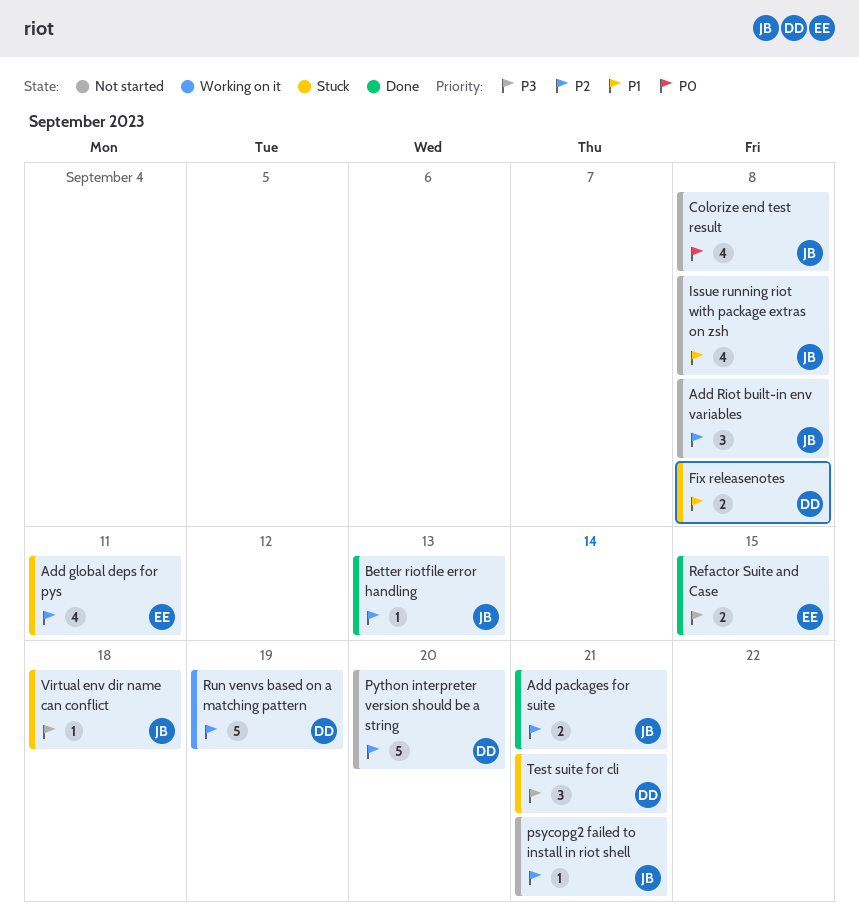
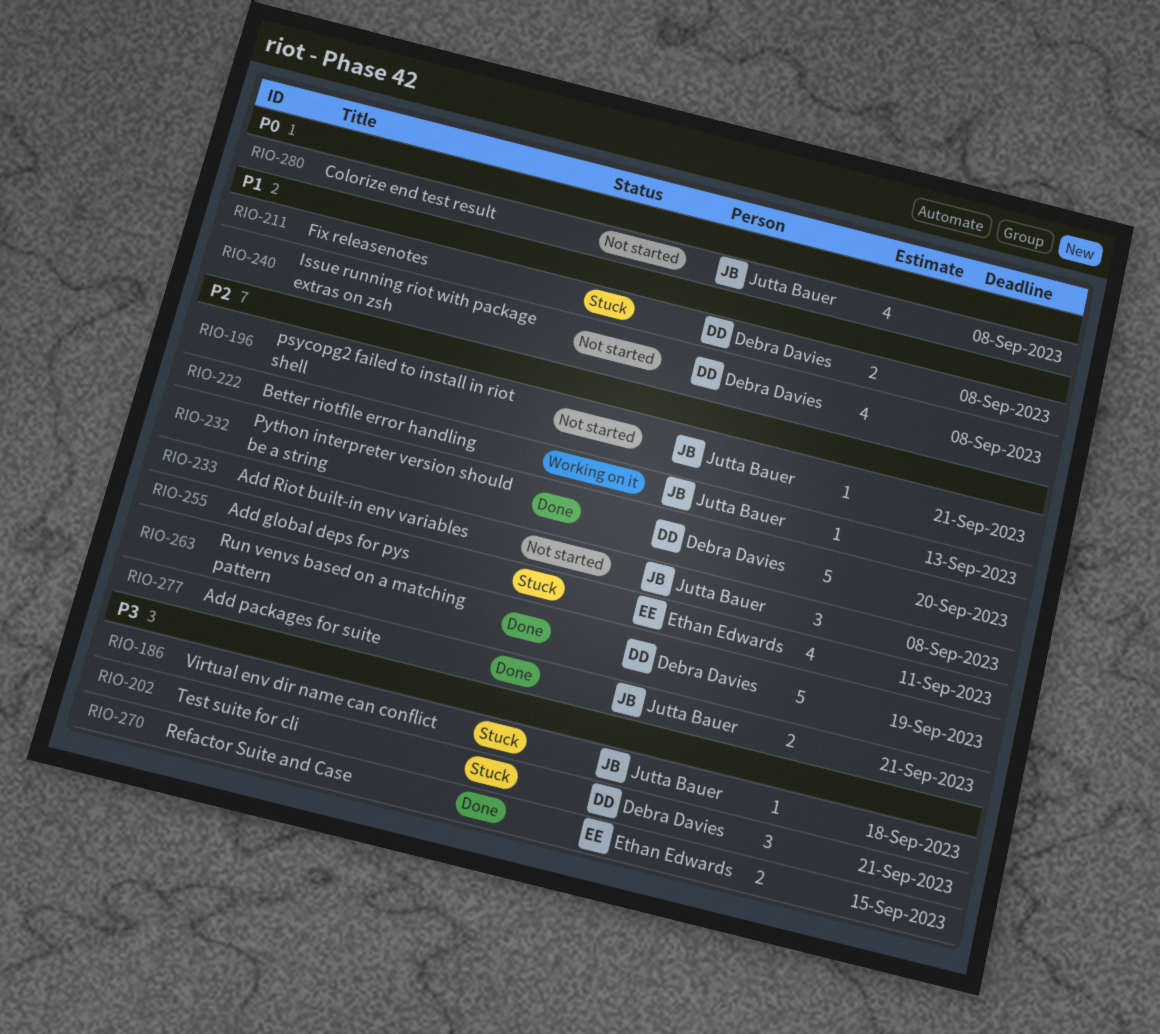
Better riotfile error handling, status: Done -> Working on it
Issue running riot with package extras on zsh, owner: Jutta Bauer -> Debra Davies
Python interpreter version should be a string, status: Not started -> Done
Run venvs based on a matching pattern, status: Working on it -> Done

